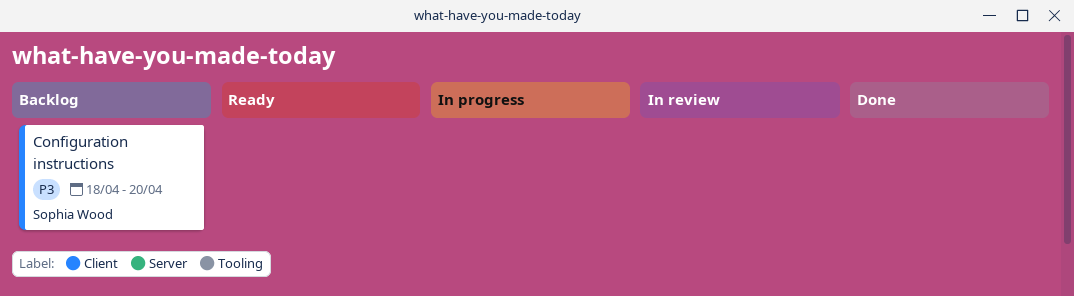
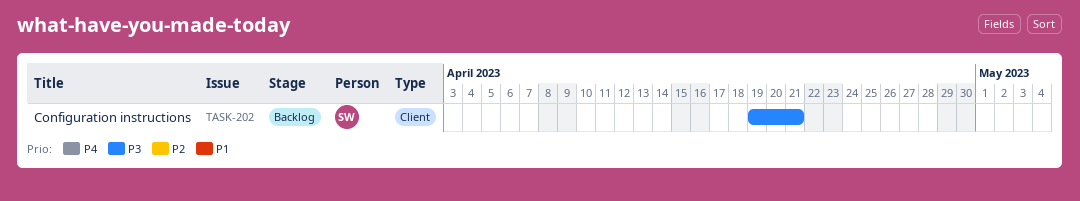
Configuration instructions, start: Apr 18 -> Apr 19
Configuration instructions, due: Apr 20 -> Apr 21

